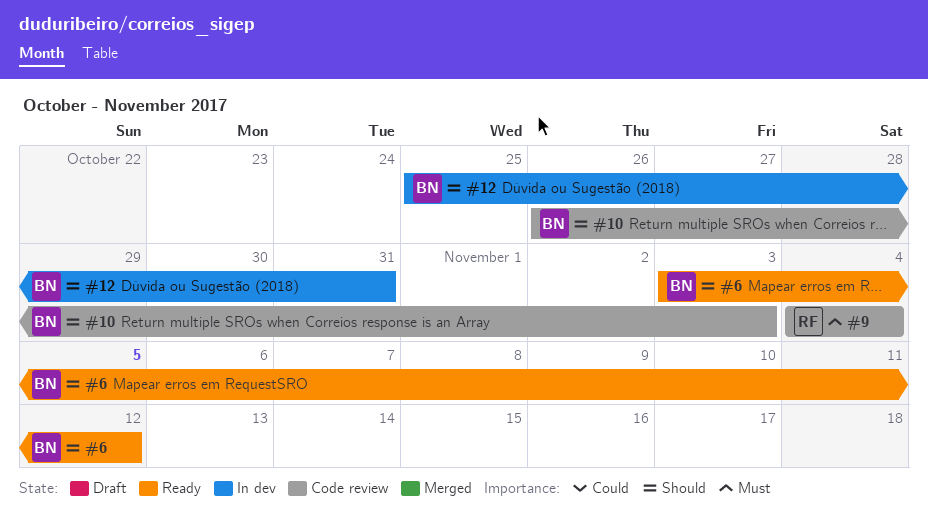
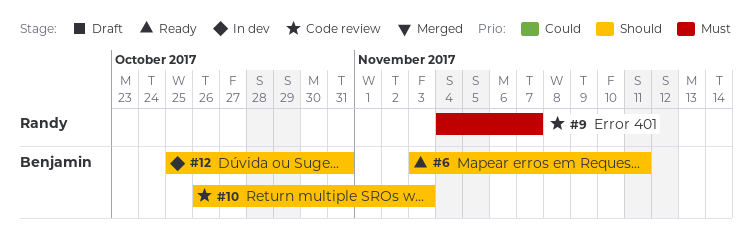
#6, due: Nov 12 -> Nov 11
#9, due: Nov 4 -> Nov 7

